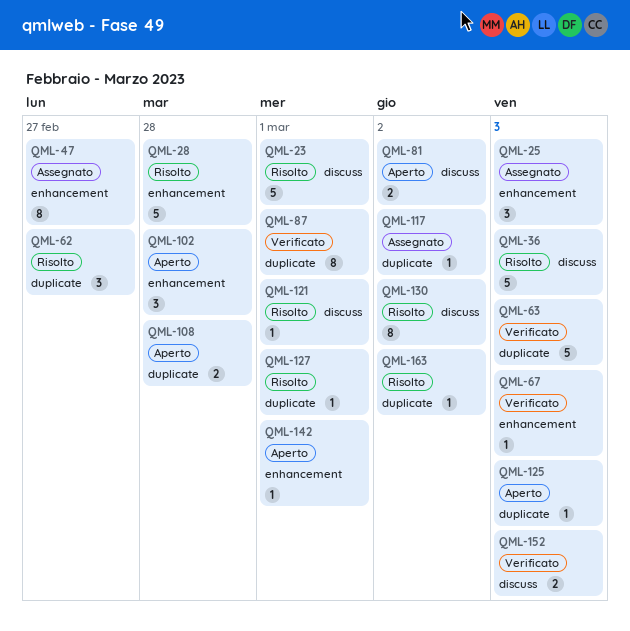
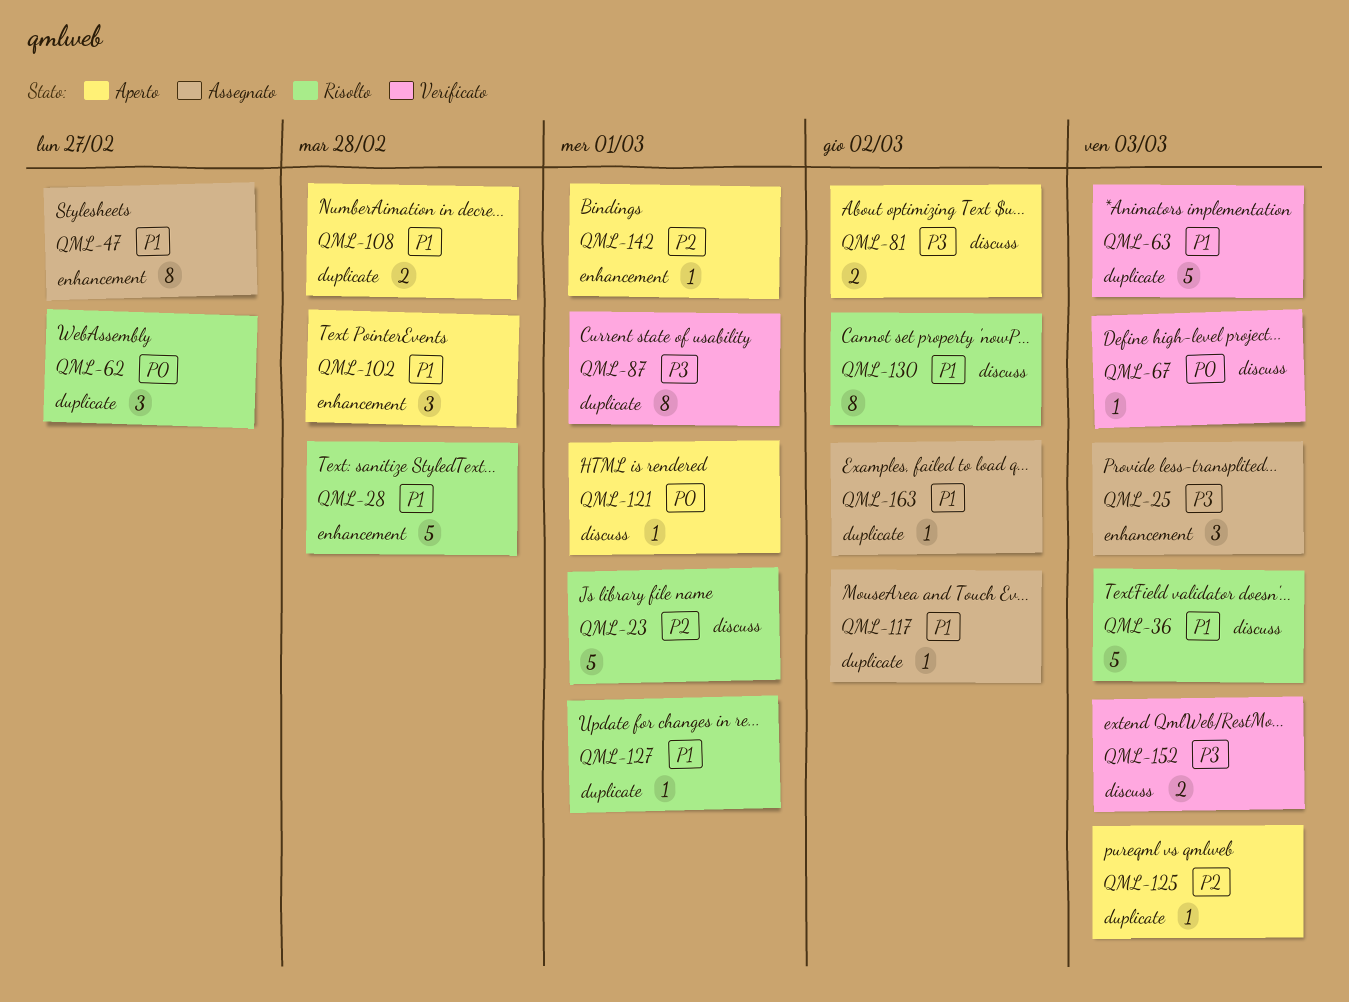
QML-67, label: enhancement -> discuss
QML-121, status: Risolto -> Aperto
QML-163, status: Risolto -> Assegnato

